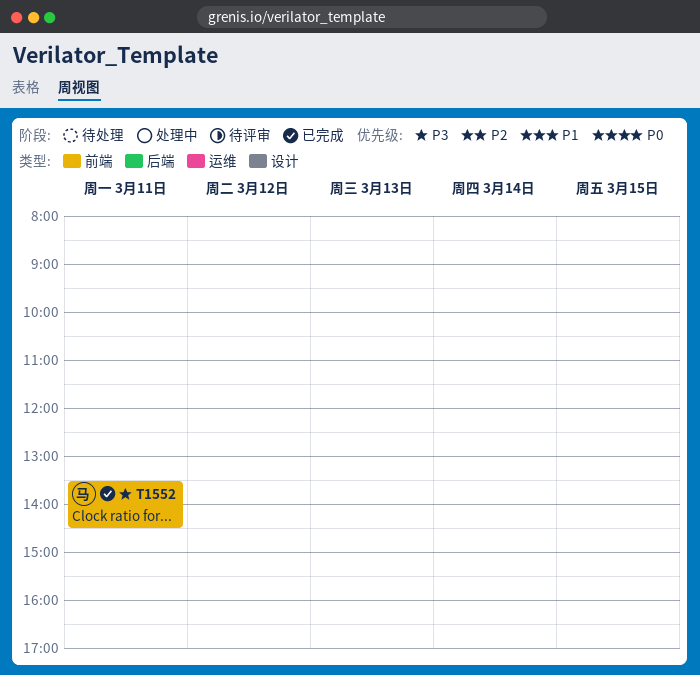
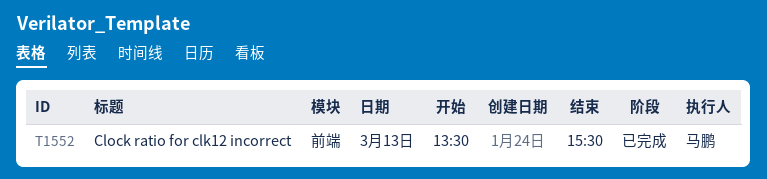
T1552, day: Mar 11 -> Mar 13
T1552, ends: 14:30 -> 15:30

